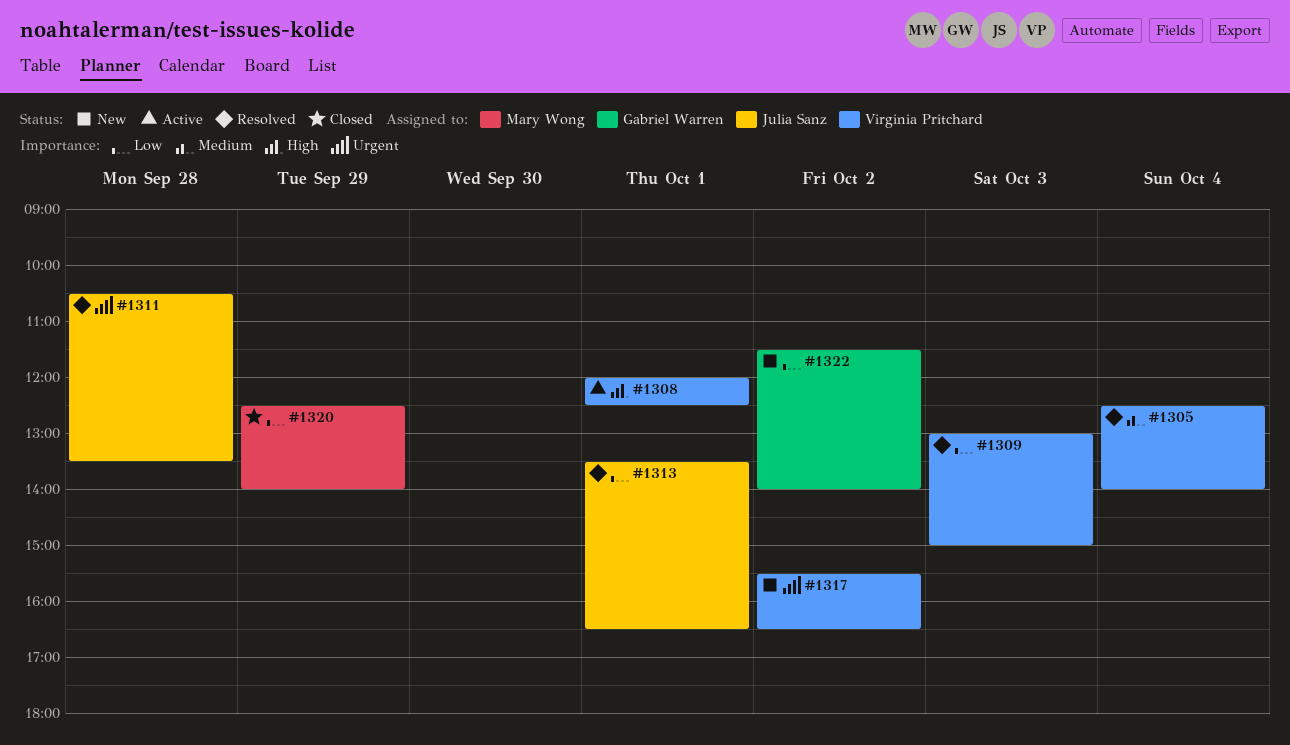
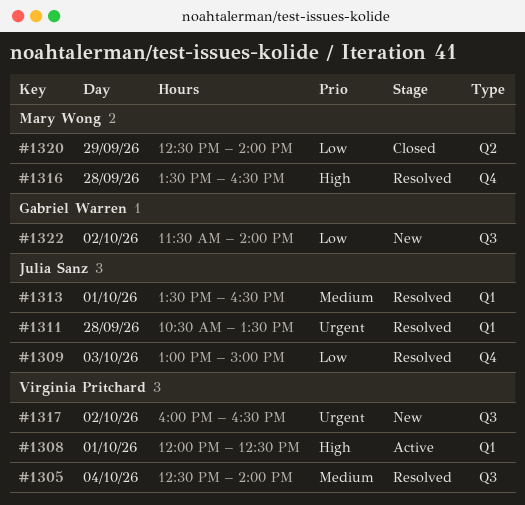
#1309, owner: Virginia Pritchard -> Julia Sanz
#1313, priority: Low -> Medium
#1316: none -> present
#1317, begins: 15:30 -> 16:00

